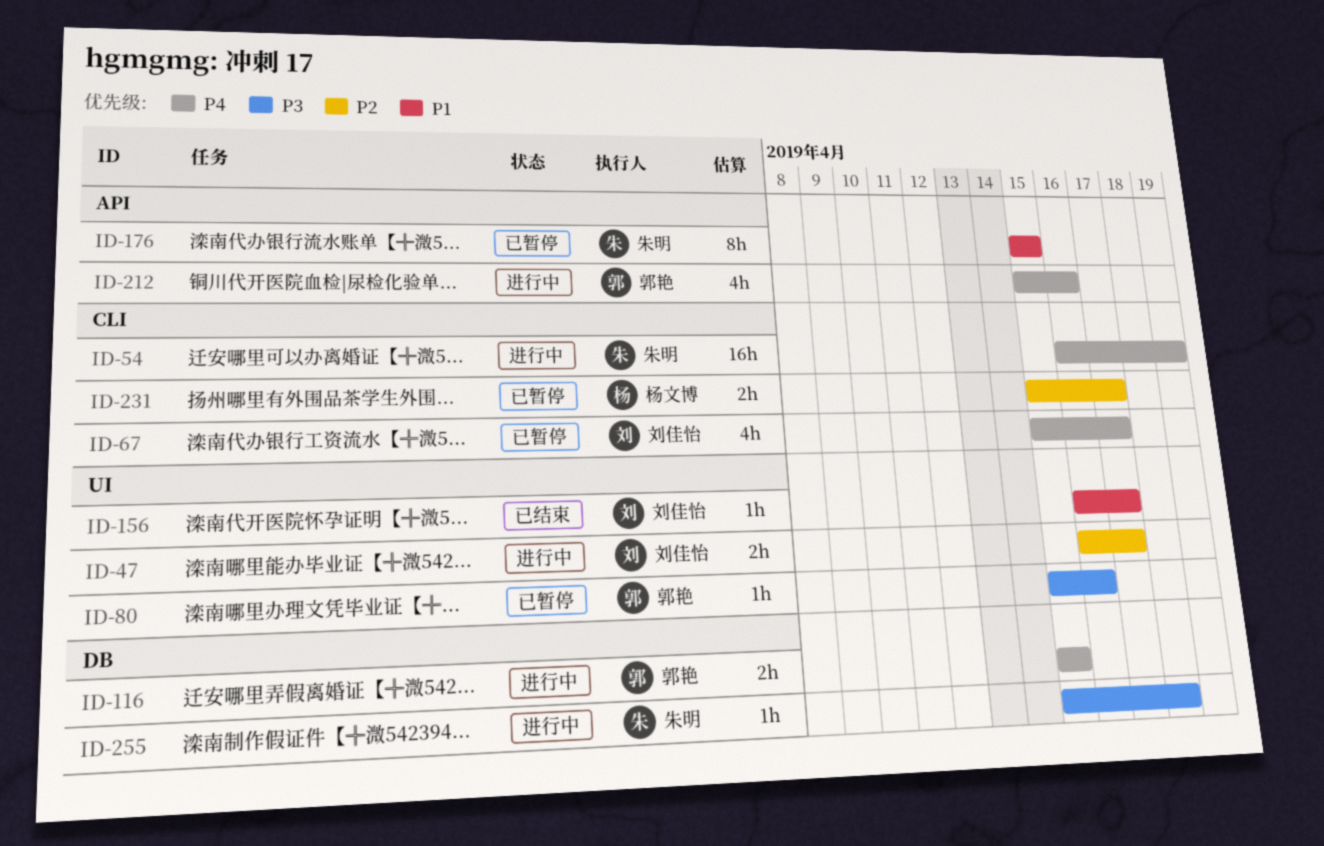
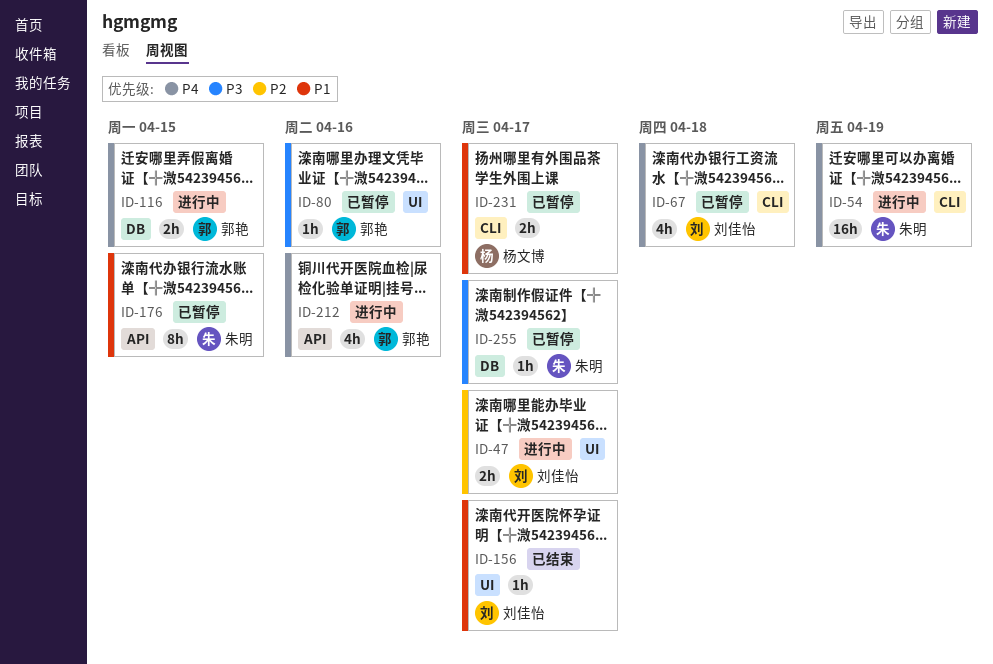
ID-67, due: Apr 17 -> Apr 18
ID-231, priority: P2 -> P1
ID-255, status: 进行中 -> 已暂停
ID-255, due: Apr 18 -> Apr 17

